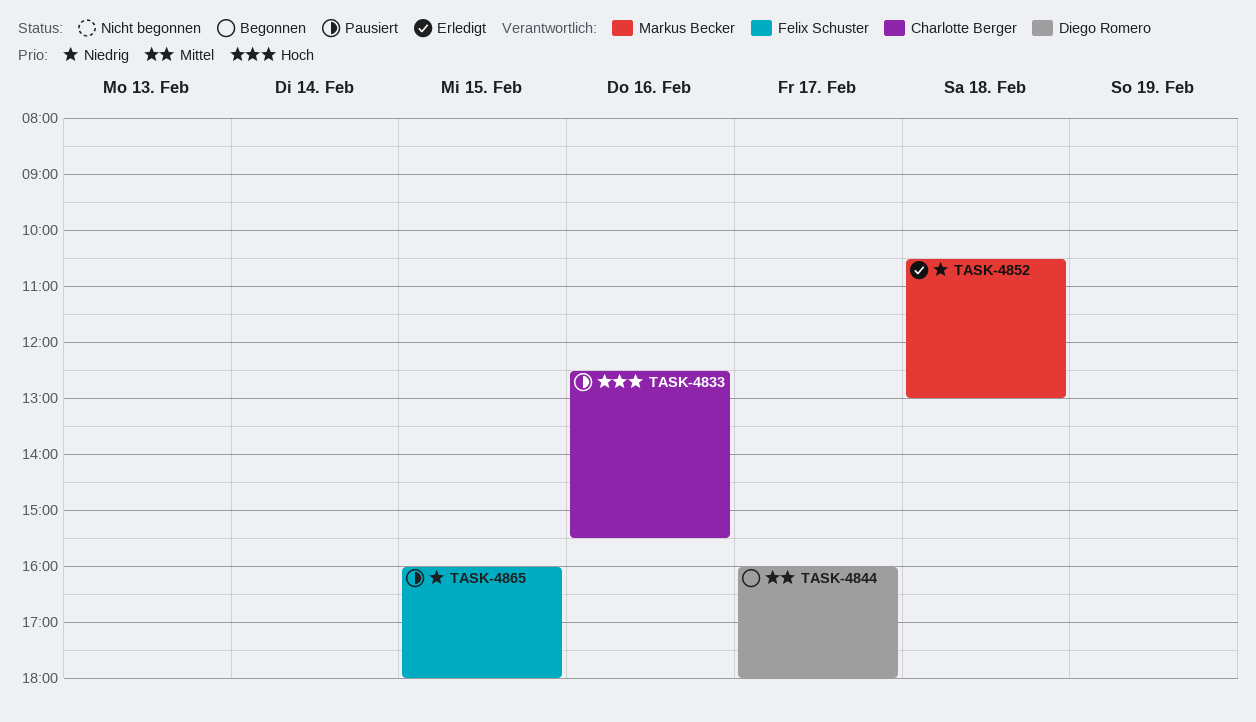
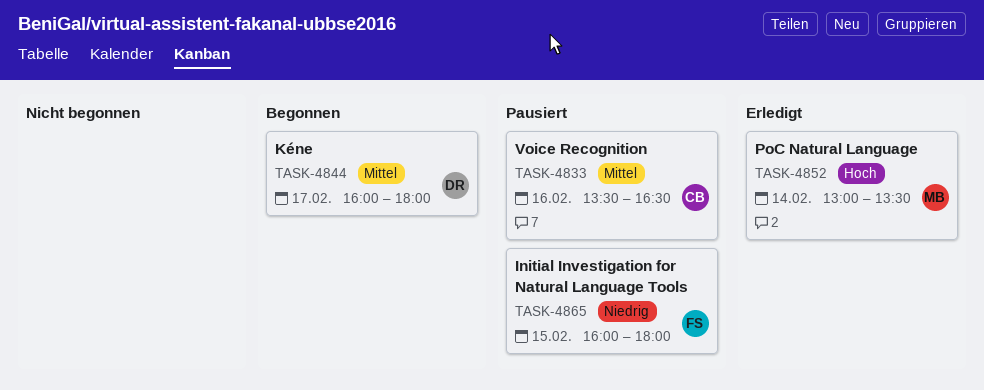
TASK-4833, priority: Hoch -> Mittel
TASK-4833, begins: 12:30 -> 13:30
TASK-4833, ends: 15:30 -> 16:30
TASK-4852, priority: Niedrig -> Hoch
TASK-4852, day: Feb 18 -> Feb 14
TASK-4852, begins: 10:30 -> 13:00
TASK-4852, ends: 13:00 -> 13:30

